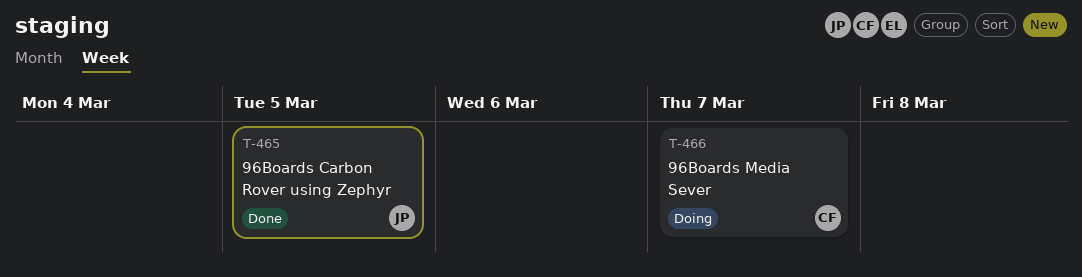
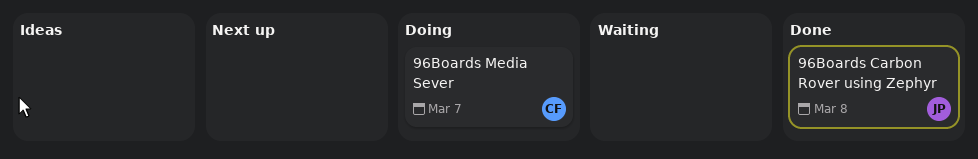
96Boards Carbon Rover using Zephyr, due: Mar 5 -> Mar 8

